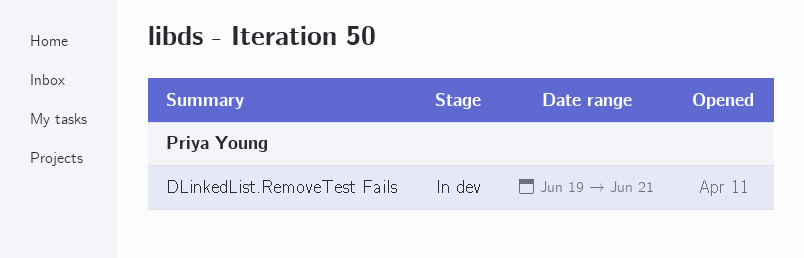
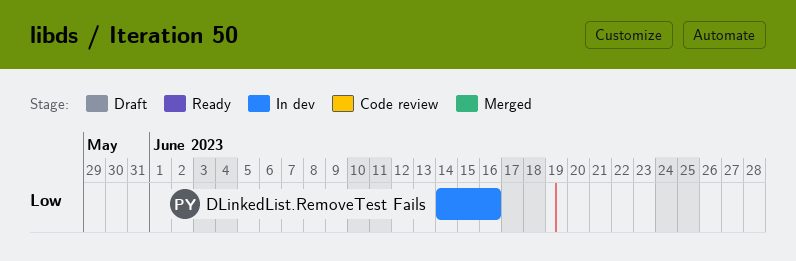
DLinkedList.RemoveTest Fails, start: Jun 19 -> Jun 14
DLinkedList.RemoveTest Fails, due: Jun 21 -> Jun 16

